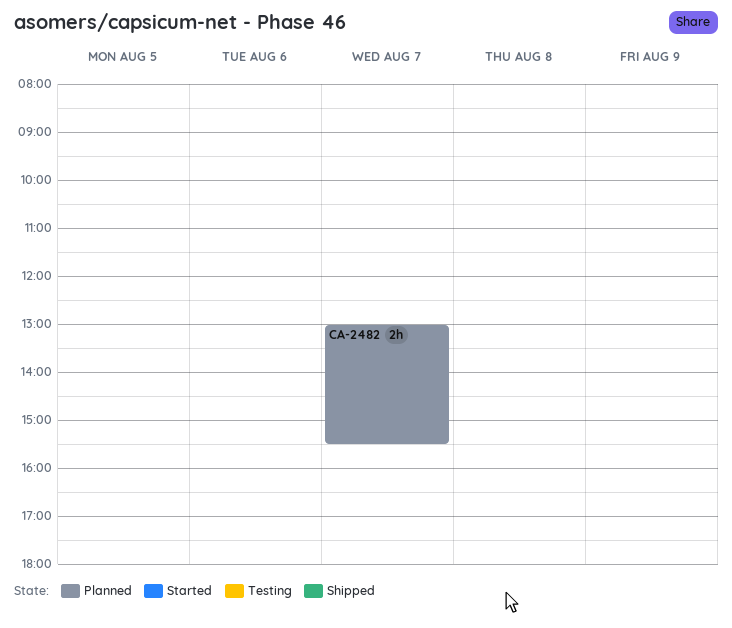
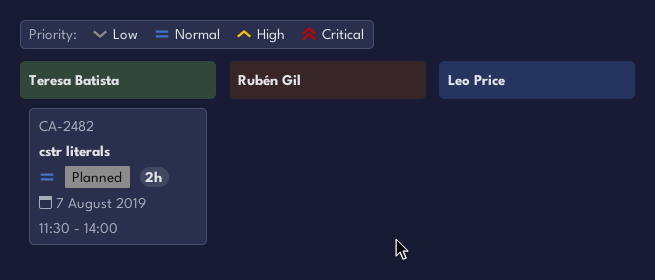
CA-2482, begins: 13:00 -> 11:30
CA-2482, ends: 15:30 -> 14:00

